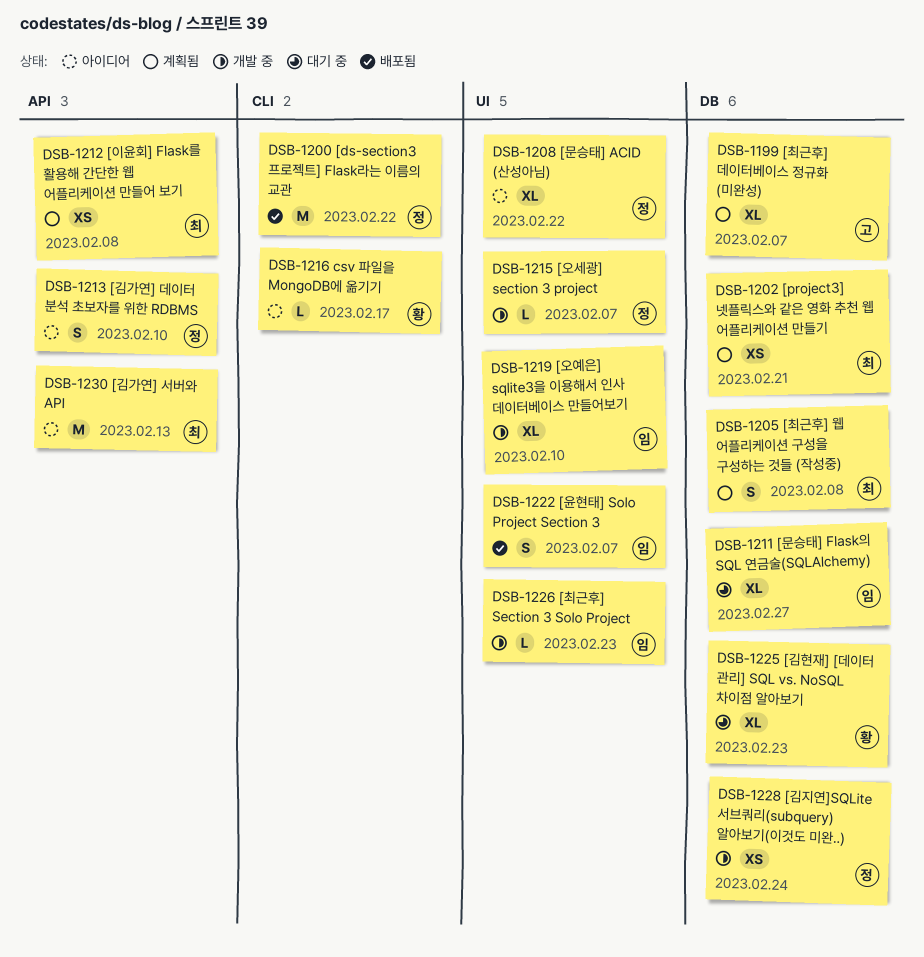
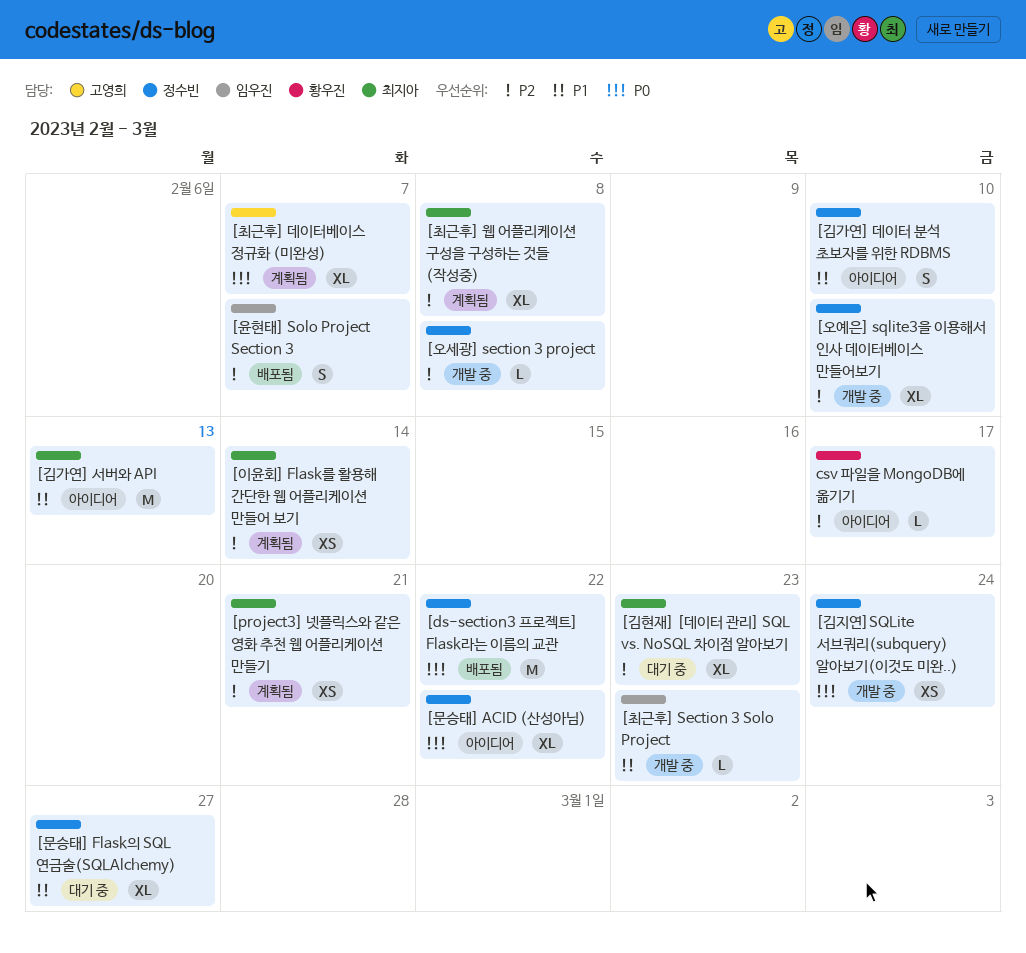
[김현재] [데이터 관리] SQL vs. NoSQL 차이점 알아보기, owner: 황우진 -> 최지아
[문승태] Flask의 SQL 연금술(SQLAlchemy), owner: 임우진 -> 정수빈
[오세광] section 3 project, due: Feb 7 -> Feb 8
[오예은] sqlite3을 이용해서 인사 데이터베이스 만들어보기, owner: 임우진 -> 정수빈
[이윤회] Flask를 활용해 간단한 웹 어플리케이션 만들어 보기, due: Feb 8 -> Feb 14
[최근후] 웹 어플리케이션 구성을 구성하는 것들 (작성중), estimate: S -> XL

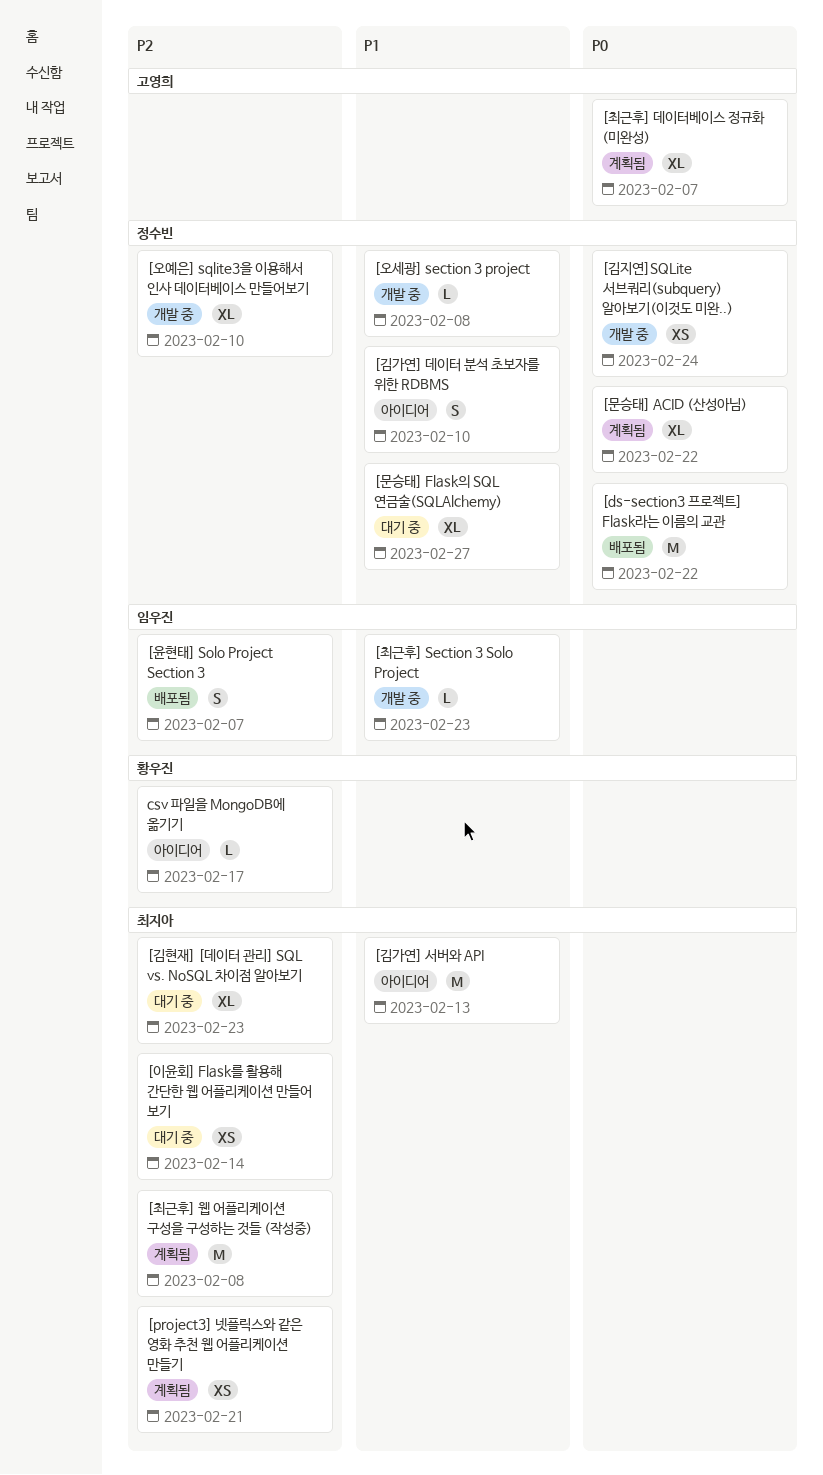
[문승태] ACID (산성아님), status: 아이디어 -> 계획됨
[오세광] section 3 project, priority: P2 -> P1
[이윤회] Flask를 활용해 간단한 웹 어플리케이션 만들어 보기, status: 계획됨 -> 대기 중
[최근후] 웹 어플리케이션 구성을 구성하는 것들 (작성중), estimate: XL -> M

